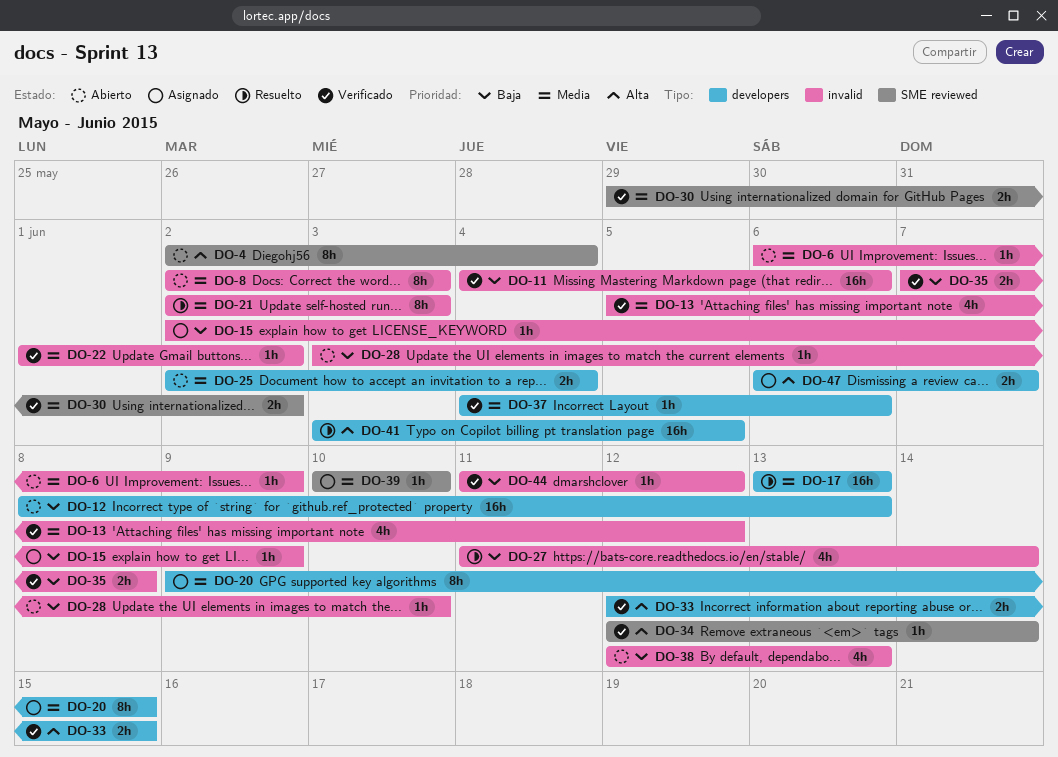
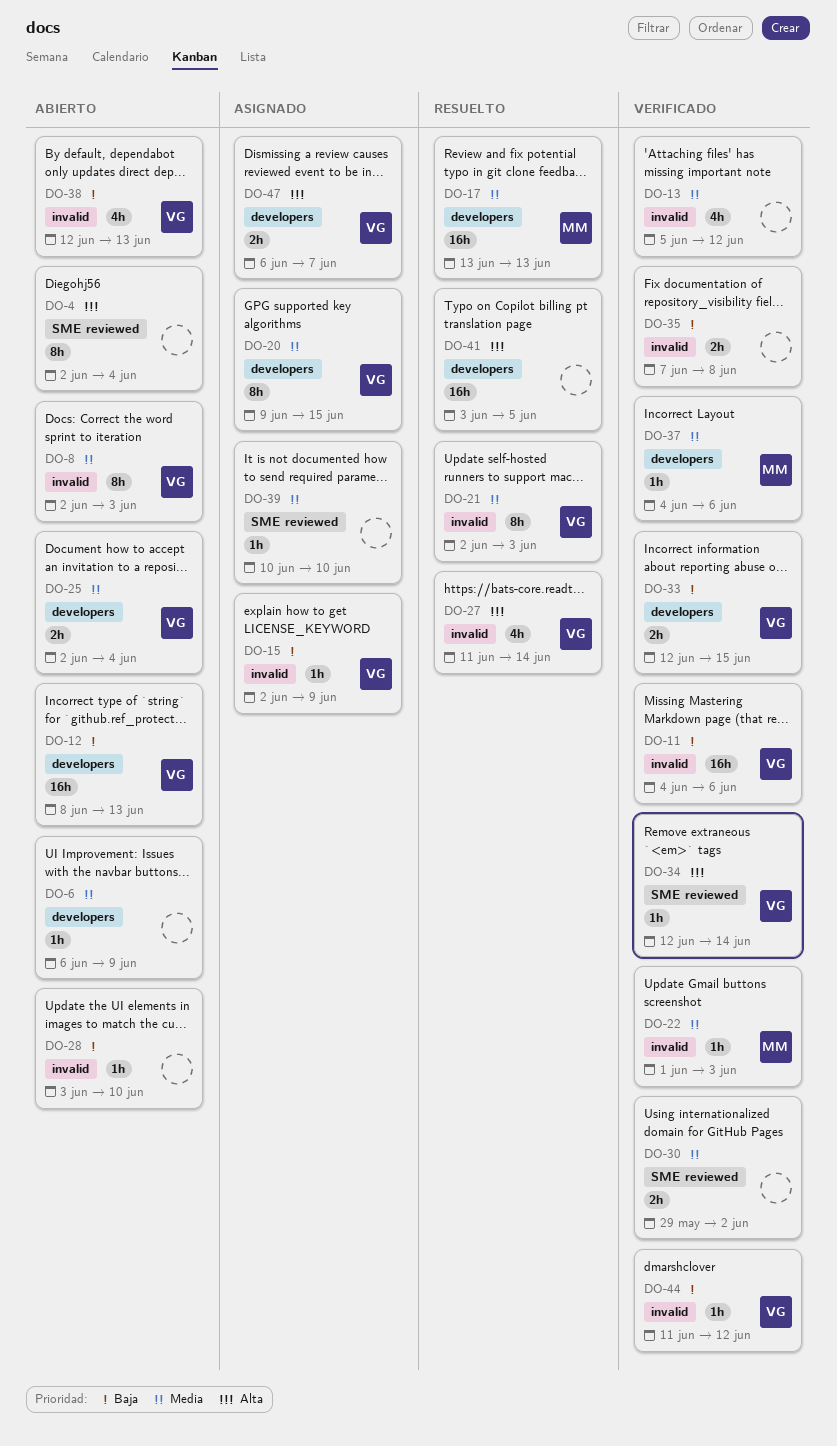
DO-6, label: invalid -> developers
DO-22, due: Jun 2 -> Jun 3
DO-27, priority: Baja -> Alta
DO-33, priority: Alta -> Baja

